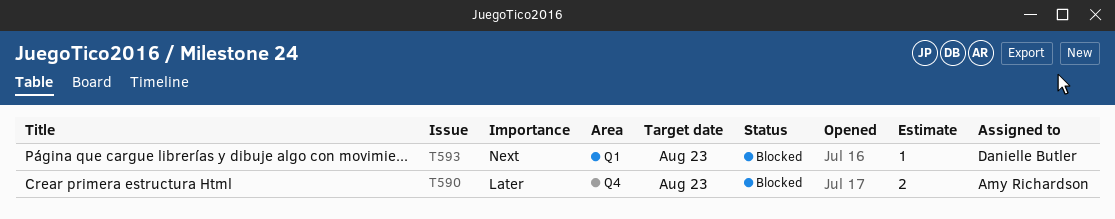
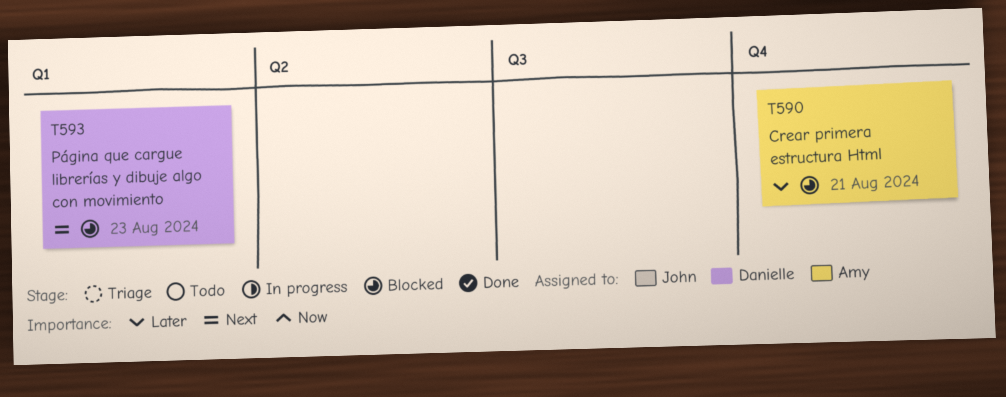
T590, due: Aug 23 -> Aug 21

